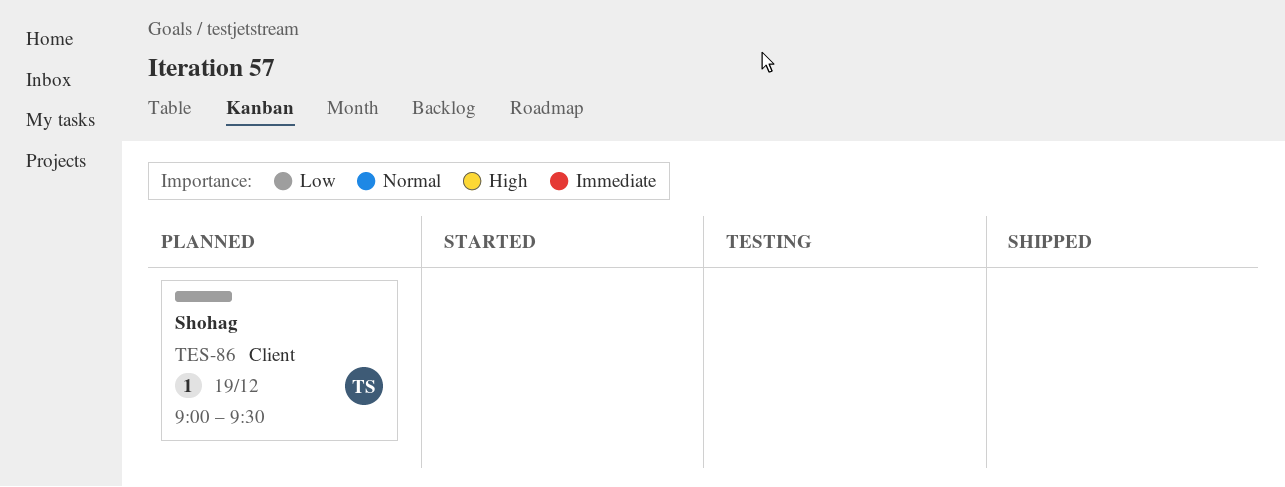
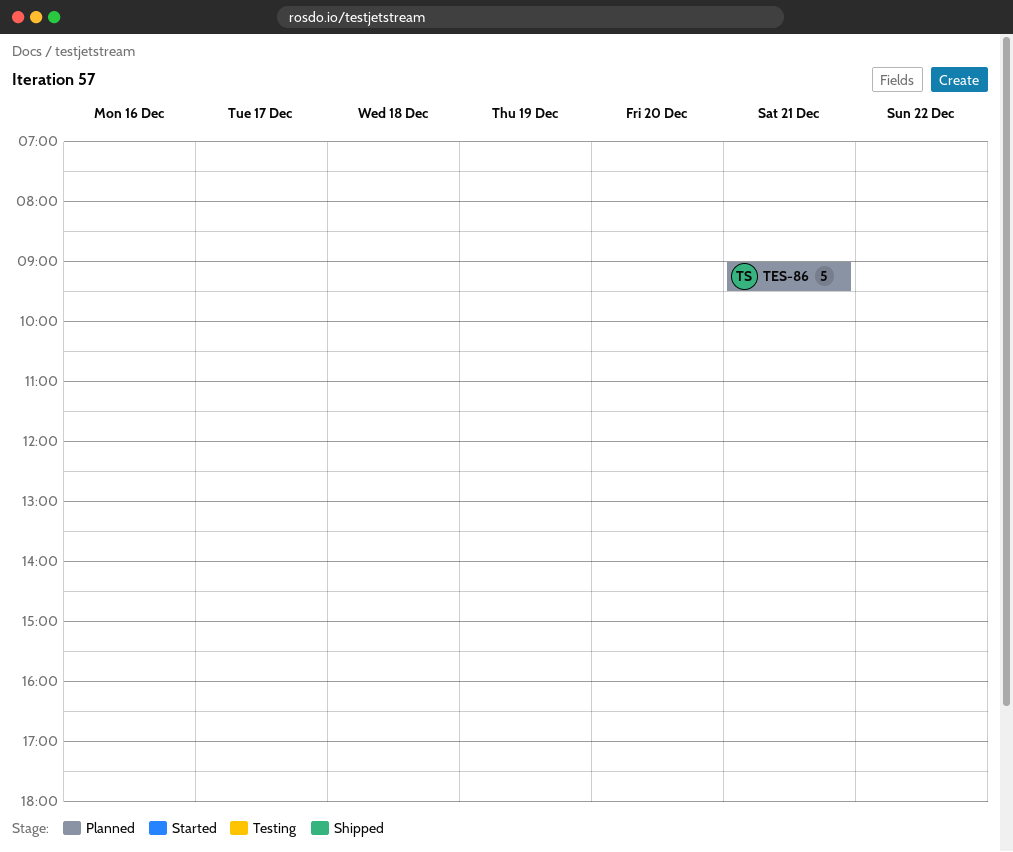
TES-86, estimate: 1 -> 5
TES-86, day: Dec 19 -> Dec 21

